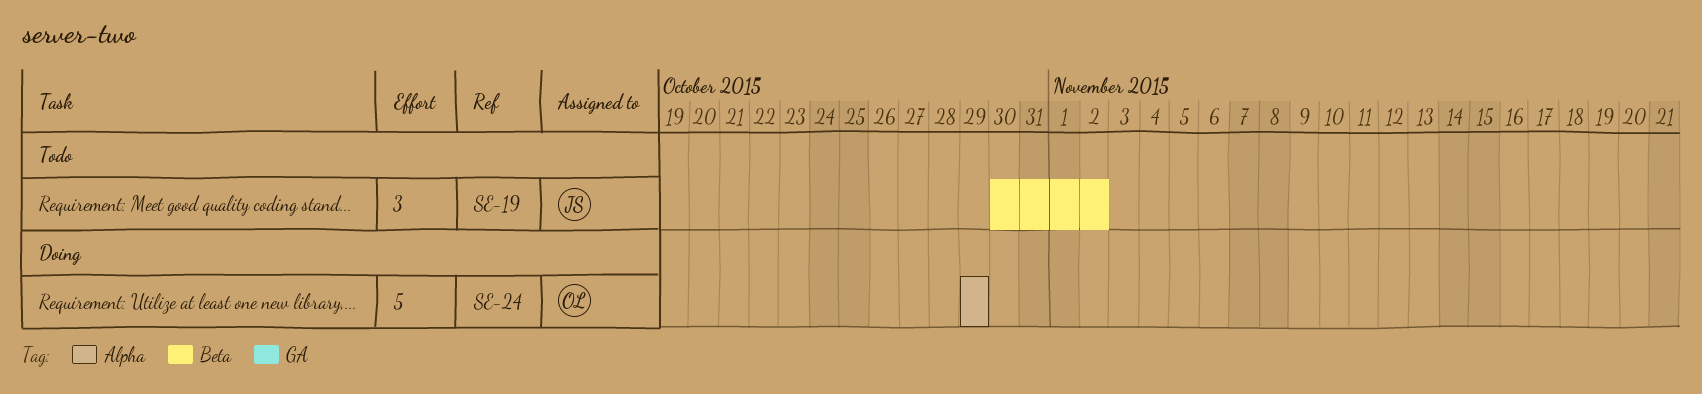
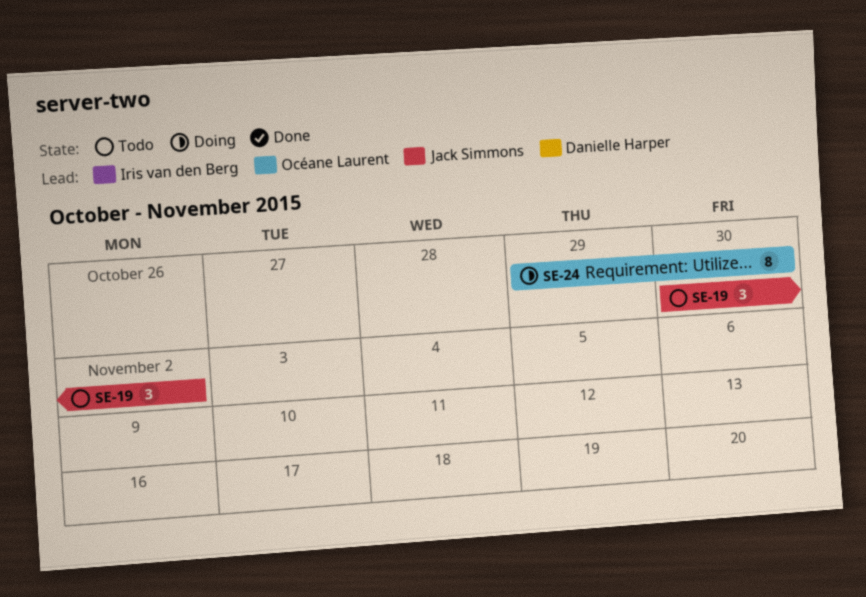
SE-24, estimate: 5 -> 8
SE-24, due: Oct 29 -> Oct 30

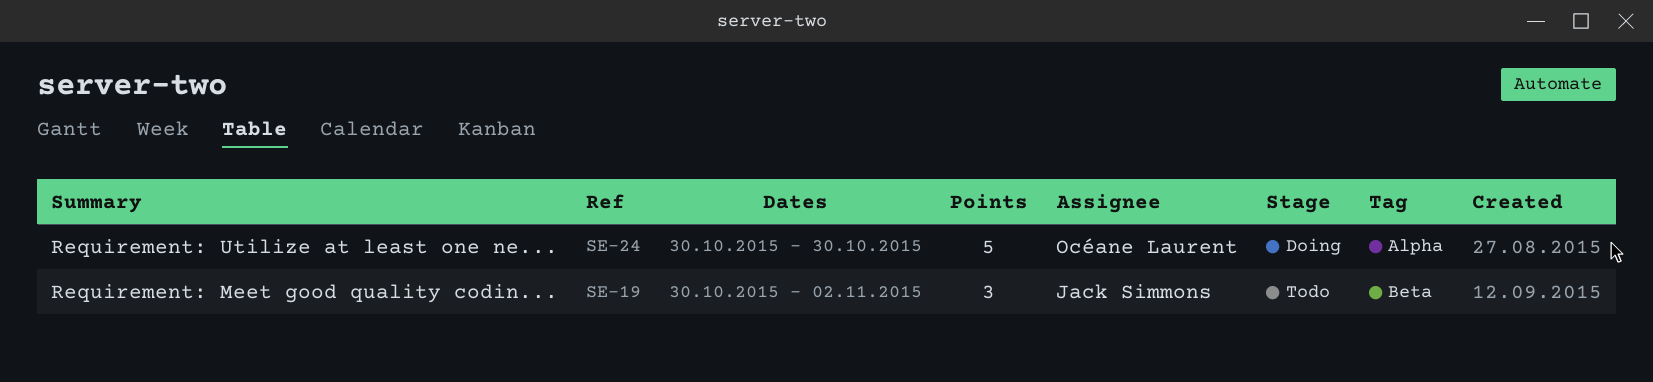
SE-24, estimate: 8 -> 5
SE-24, start: Oct 29 -> Oct 30

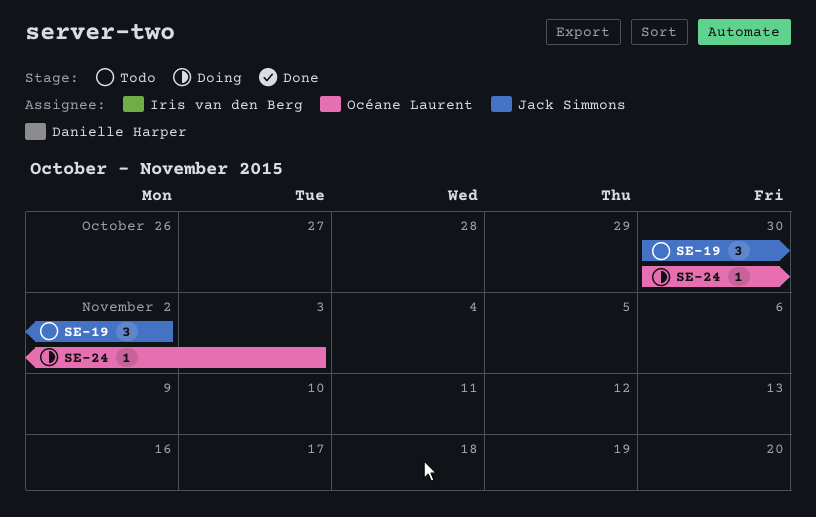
SE-24, estimate: 5 -> 1
SE-24, due: Oct 30 -> Nov 3

